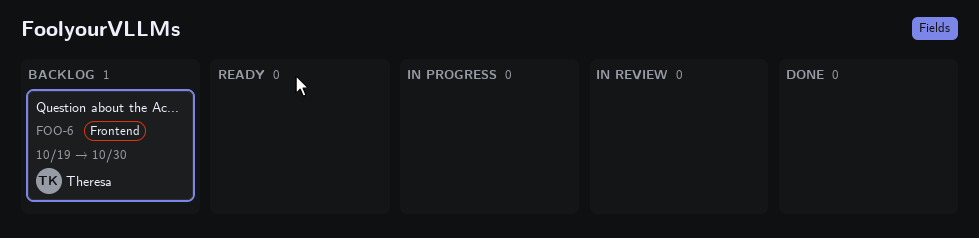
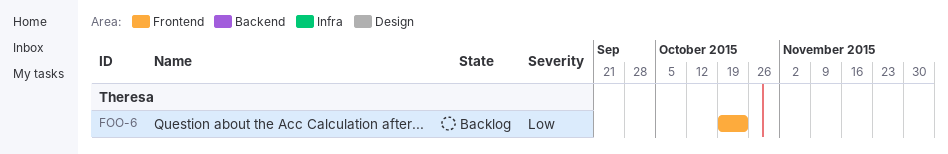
FOO-6, due: Oct 30 -> Oct 23

